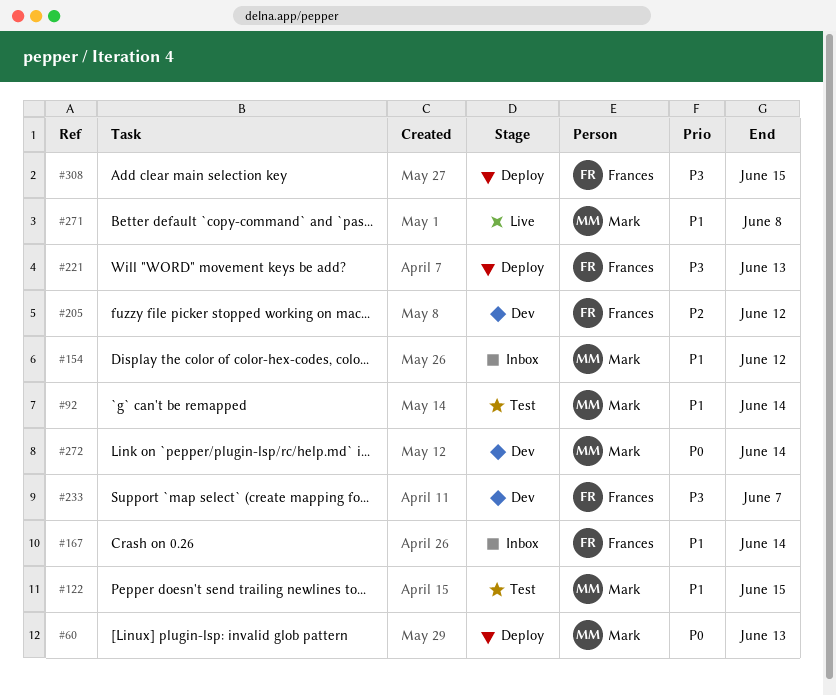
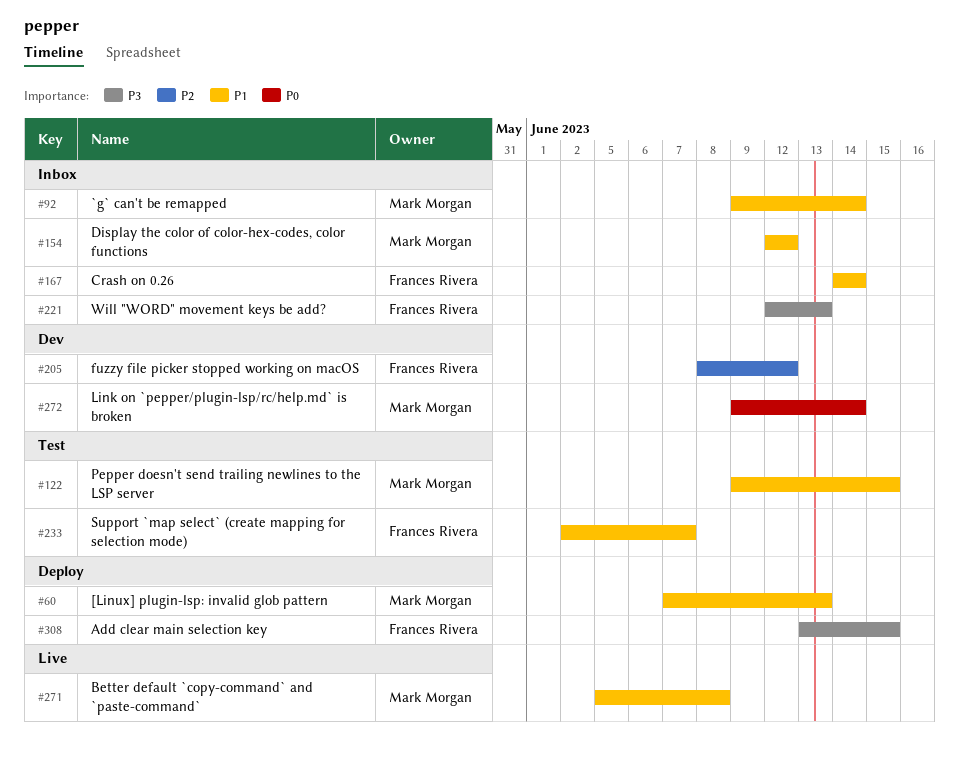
#60, priority: P0 -> P1
#92, status: Test -> Inbox
#221, status: Deploy -> Inbox
#233, status: Dev -> Test
#233, priority: P3 -> P1

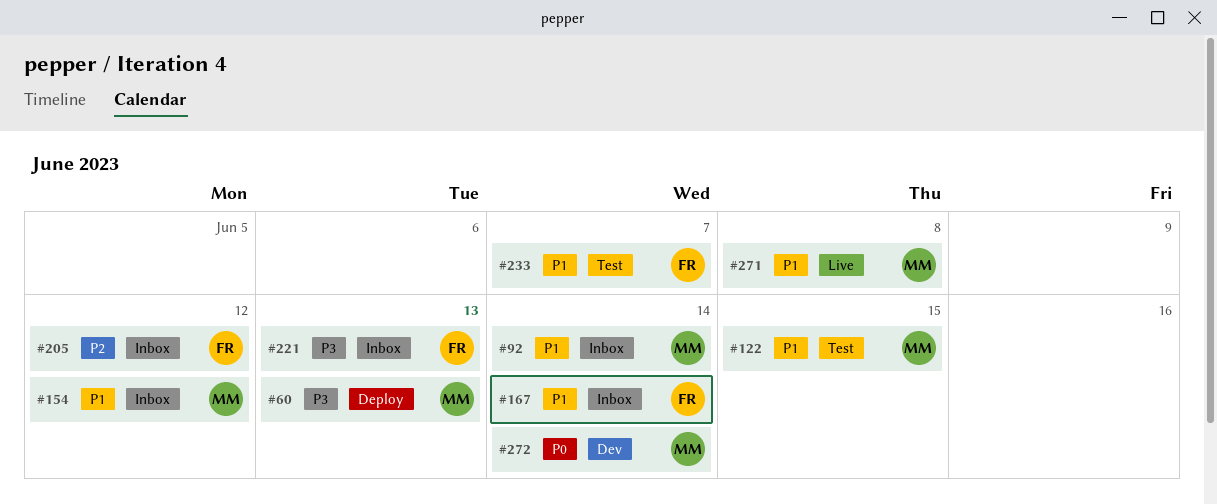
#60, priority: P1 -> P3
#205, status: Dev -> Inbox
#308: present -> none

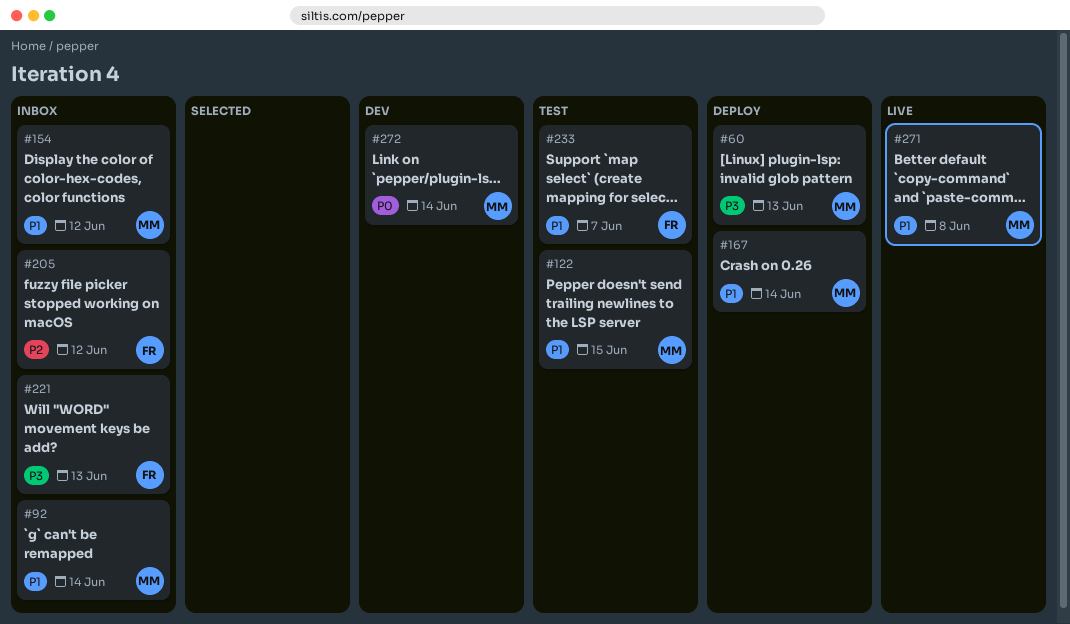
#167, status: Inbox -> Deploy
#167, owner: FR -> MM

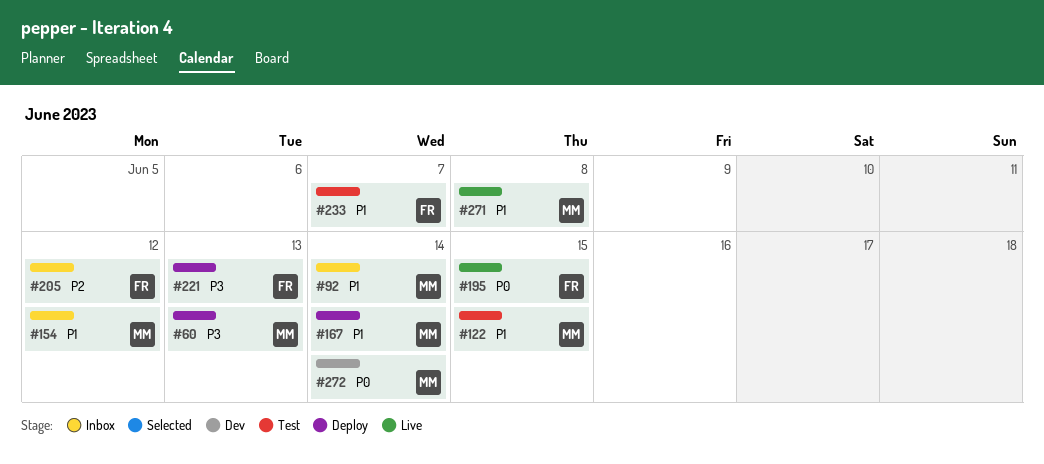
#195: none -> present
#221, status: Inbox -> Deploy

